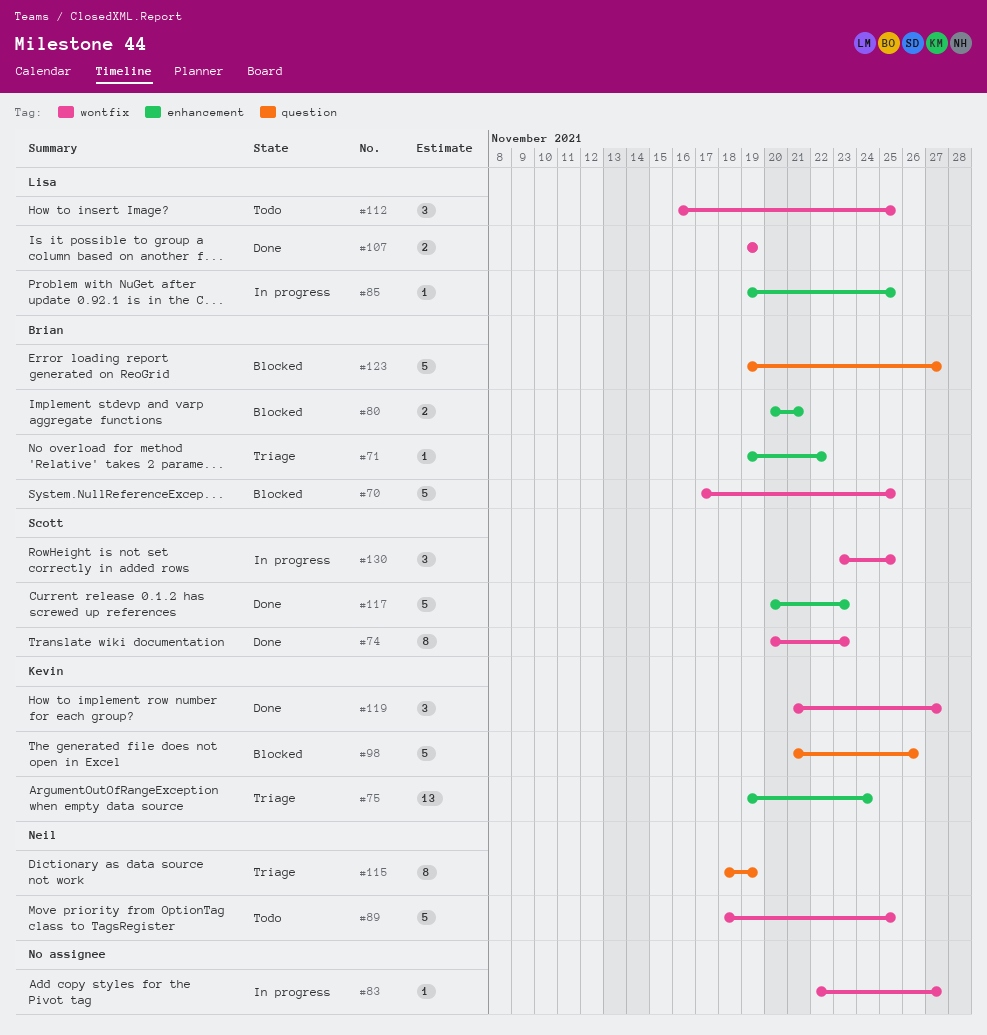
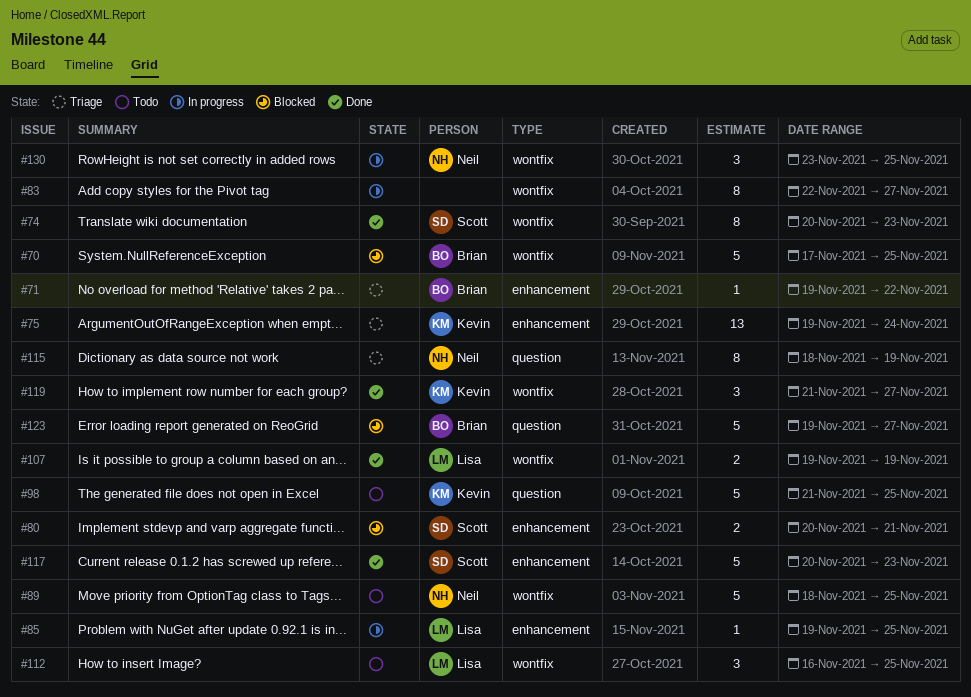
#80, owner: Brian -> Scott
#83, estimate: 1 -> 8
#98, status: Blocked -> Todo
#98, due: Nov 26 -> Nov 25
#130, owner: Scott -> Neil

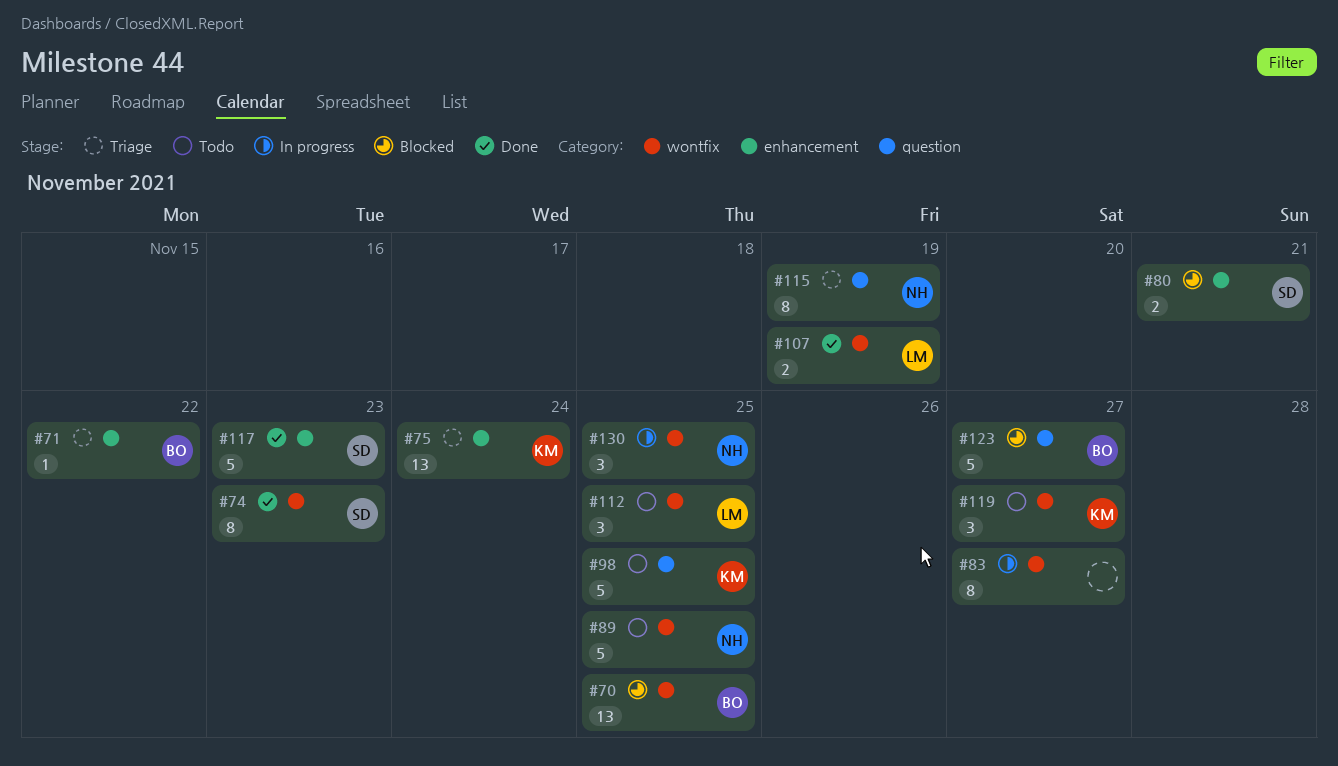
#70, estimate: 5 -> 13
#85: present -> none
#119, status: Done -> Todo

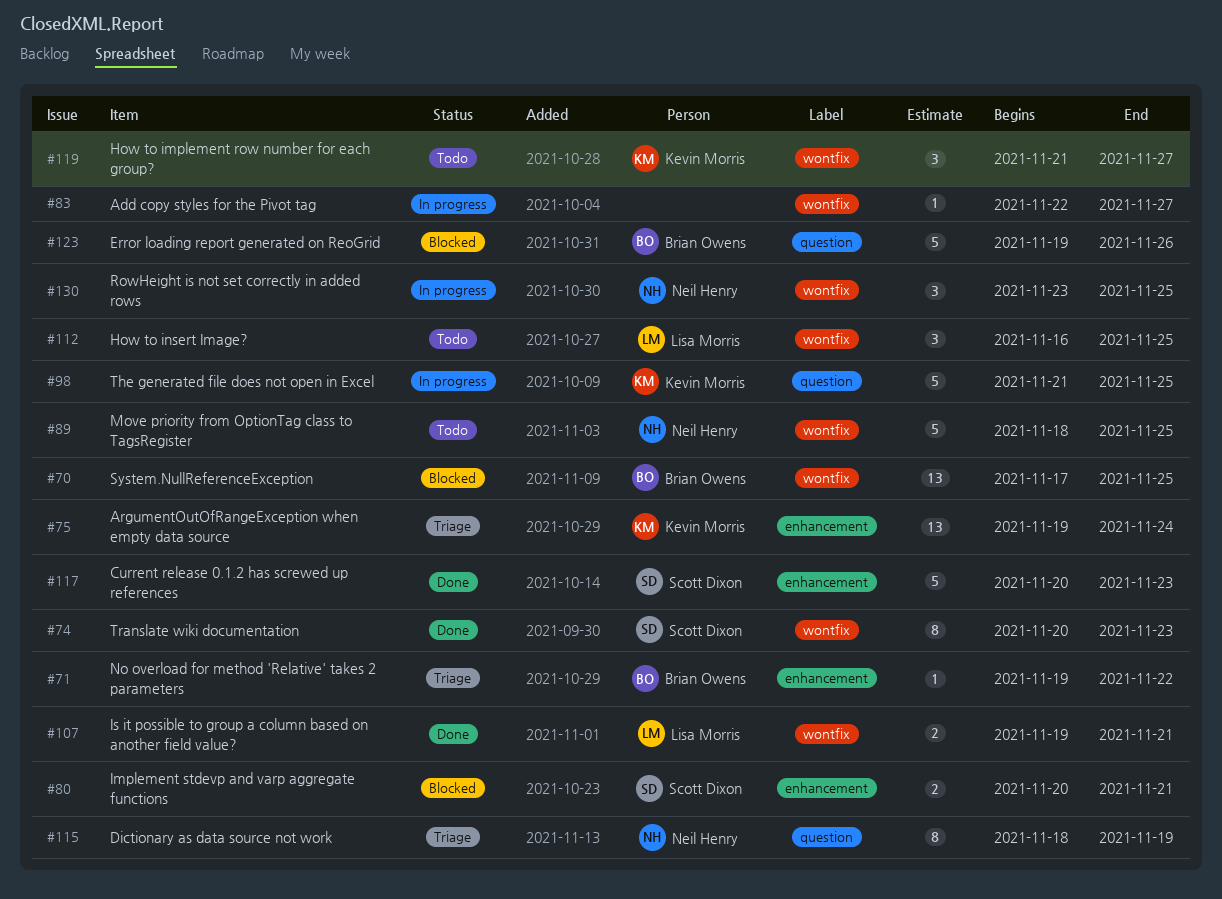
#83, estimate: 8 -> 1
#98, status: Todo -> In progress
#107, due: Nov 19 -> Nov 21
#123, due: Nov 27 -> Nov 26

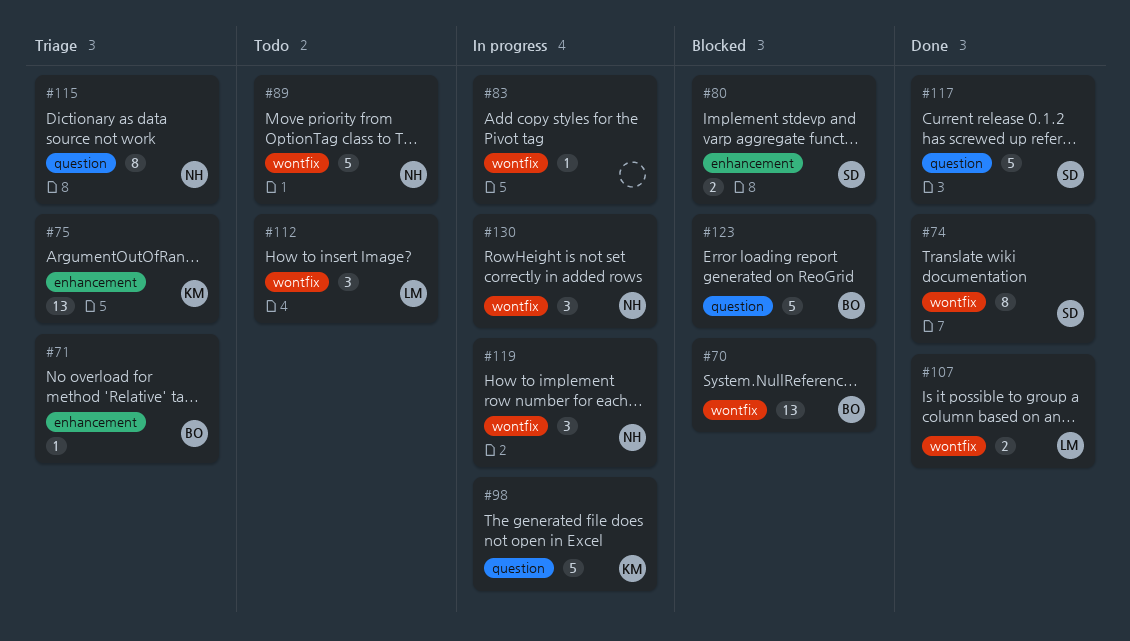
#117, label: enhancement -> question
#119, status: Todo -> In progress
#119, owner: Kevin Morris -> Neil Henry

